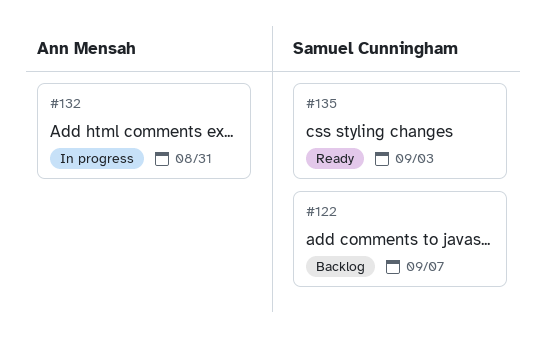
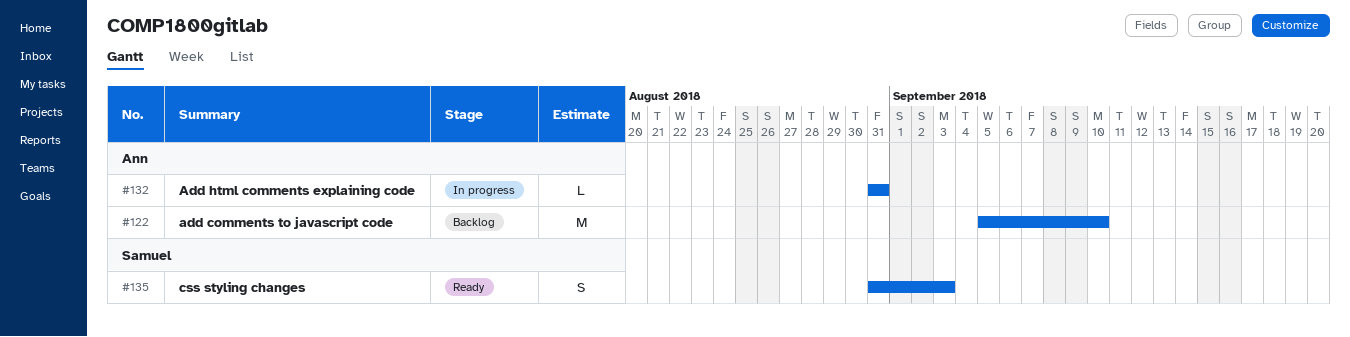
#122, owner: Samuel Cunningham -> Ann Mensah
#122, due: Sep 7 -> Sep 10

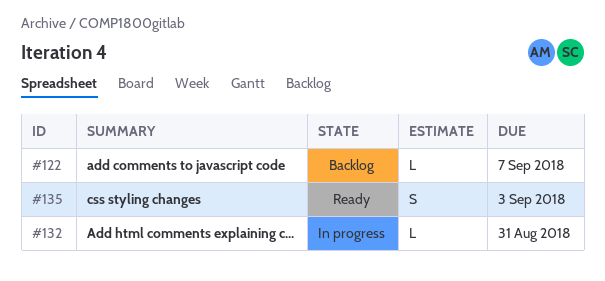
#122, estimate: M -> L
#122, due: Sep 10 -> Sep 7

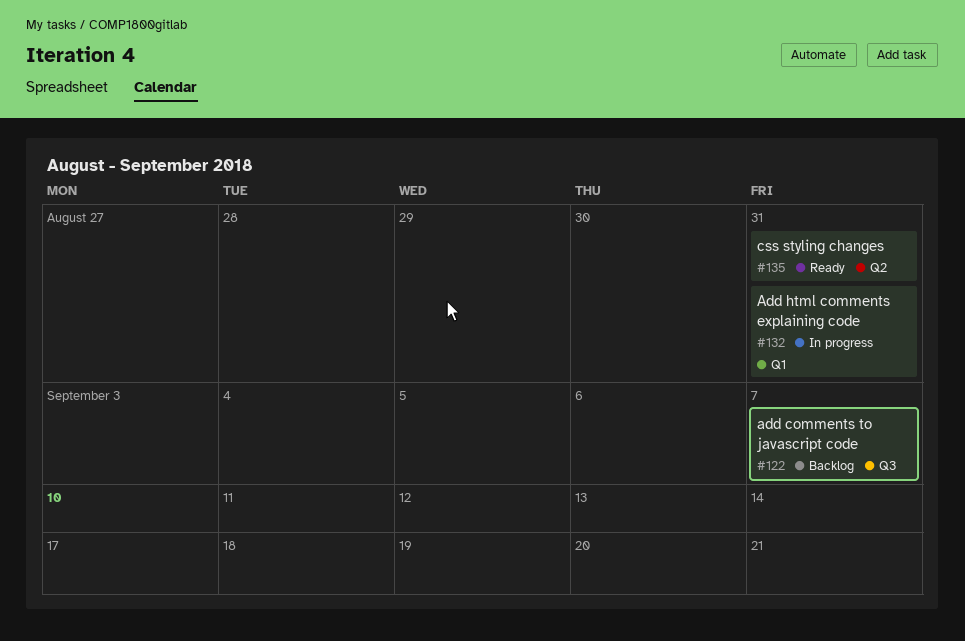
#135, due: Sep 3 -> Aug 31

